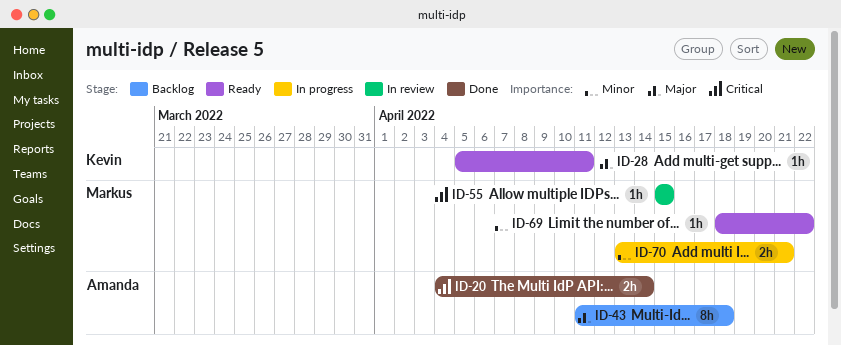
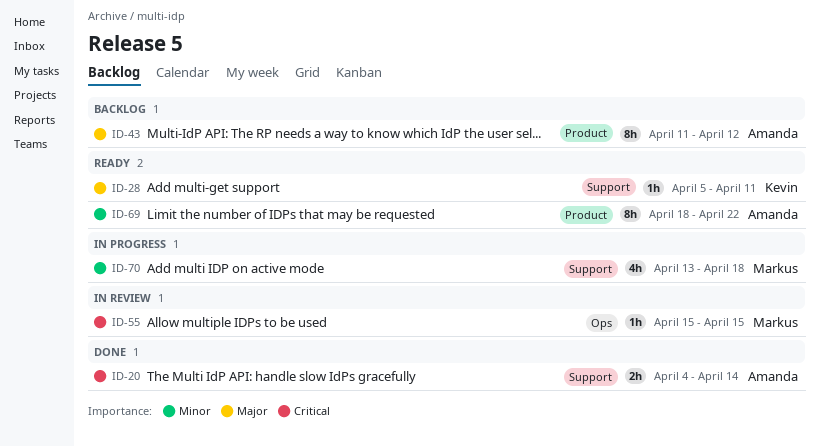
ID-43, due: Apr 18 -> Apr 12
ID-69, owner: Markus -> Amanda
ID-69, estimate: 1h -> 8h
ID-70, estimate: 2h -> 4h
ID-70, due: Apr 21 -> Apr 18

